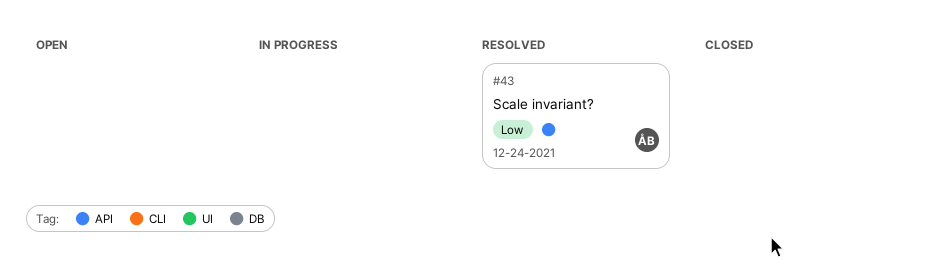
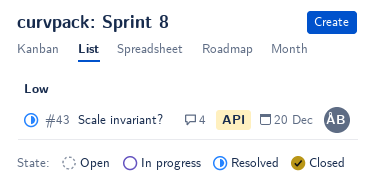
#43, day: Dec 24 -> Dec 20

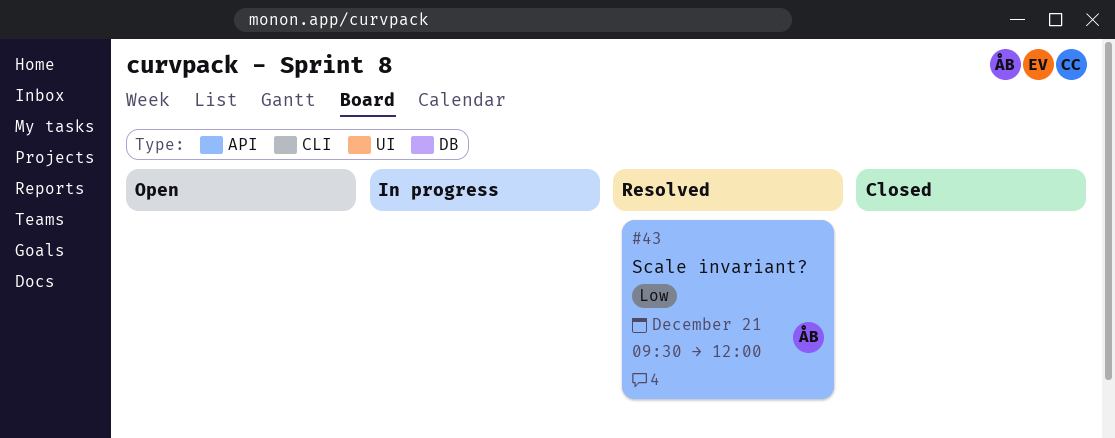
#43, day: Dec 20 -> Dec 21

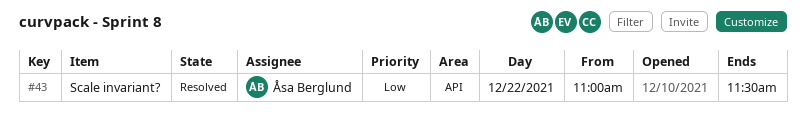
#43, day: Dec 21 -> Dec 22
#43, begins: 09:30 -> 11:00
#43, ends: 12:00 -> 11:30

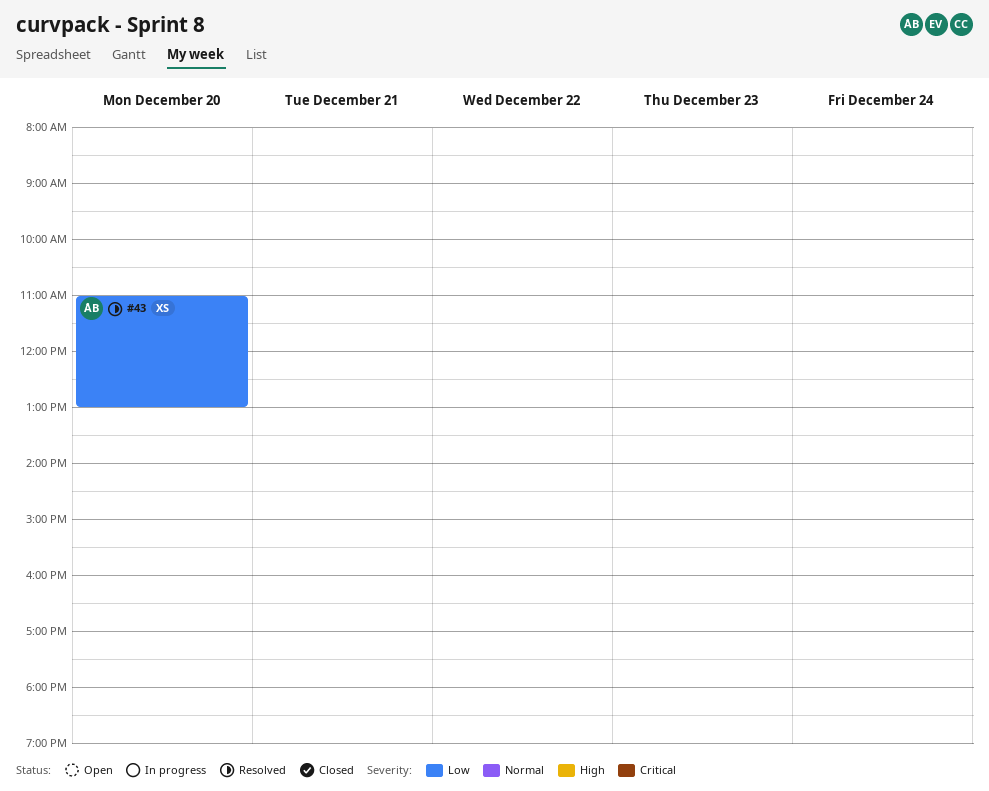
#43, day: Dec 22 -> Dec 20
#43, ends: 11:30 -> 13:00

